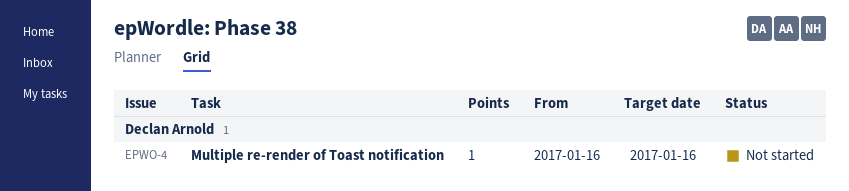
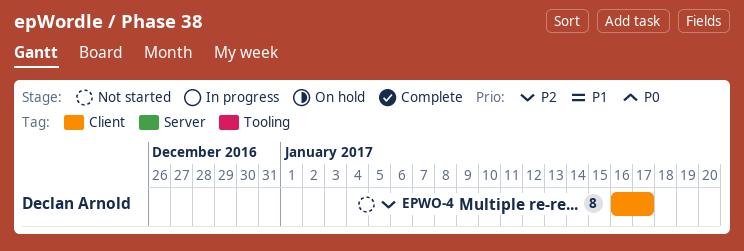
EPWO-4, estimate: 1 -> 8
EPWO-4, due: Jan 16 -> Jan 17

